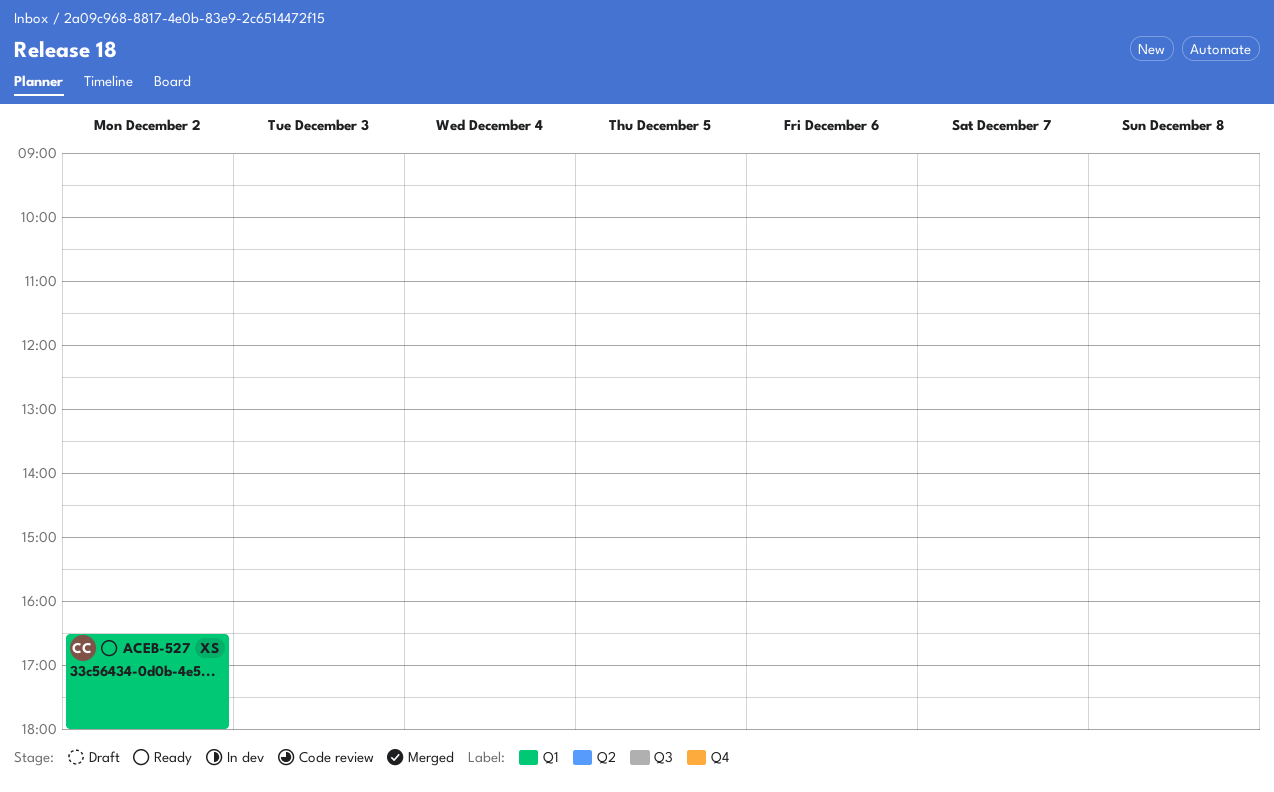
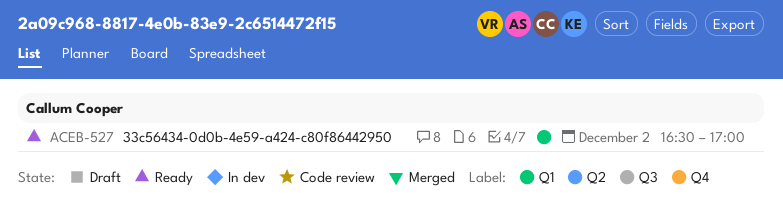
ACEB-527, ends: 18:00 -> 17:00

